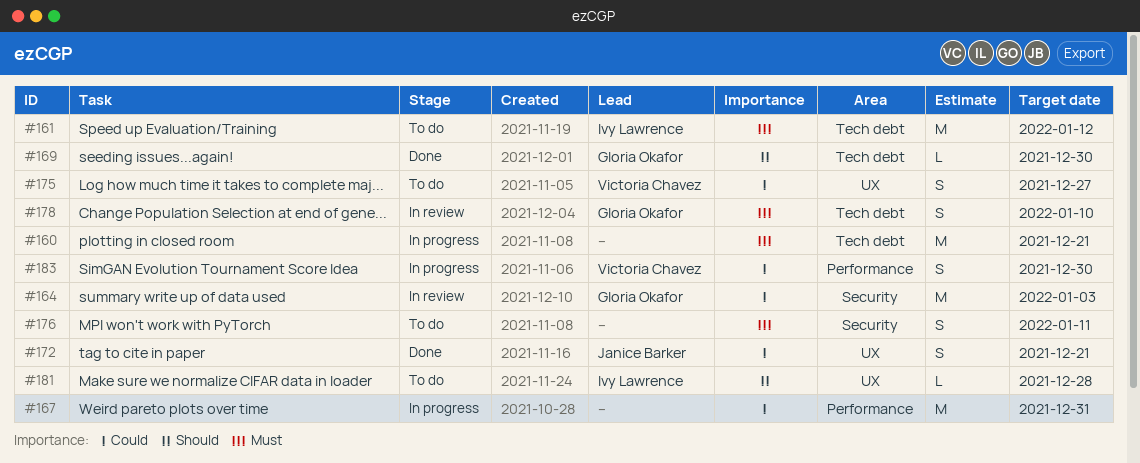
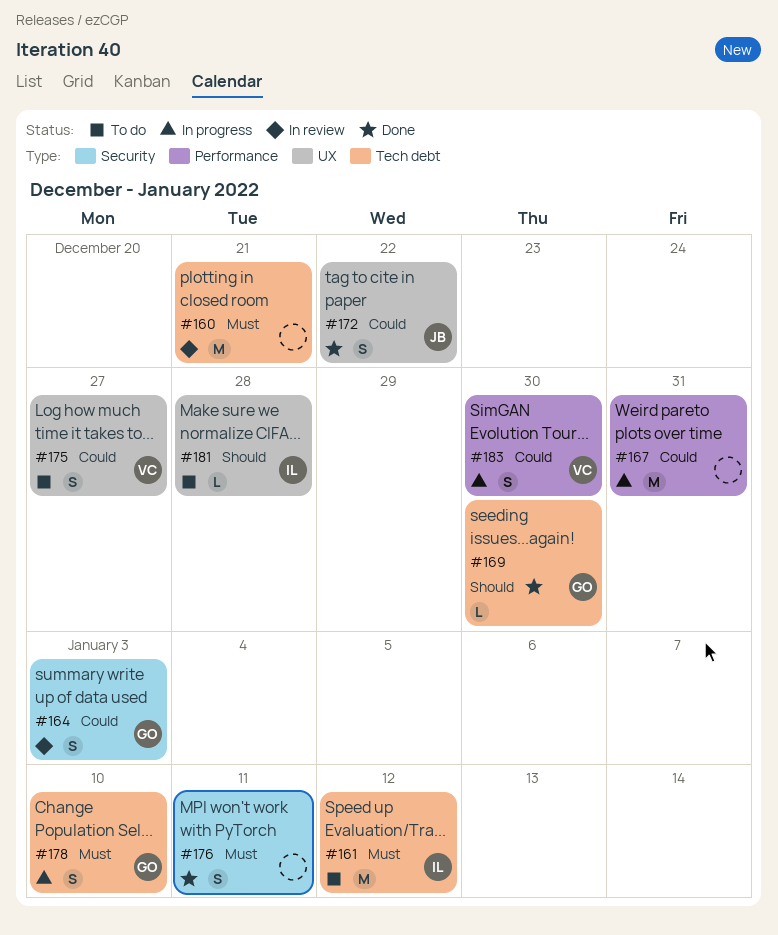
#160, status: In progress -> In review
#164, estimate: M -> S
#172, due: Dec 21 -> Dec 22
#176, status: To do -> Done
#178, status: In review -> In progress

